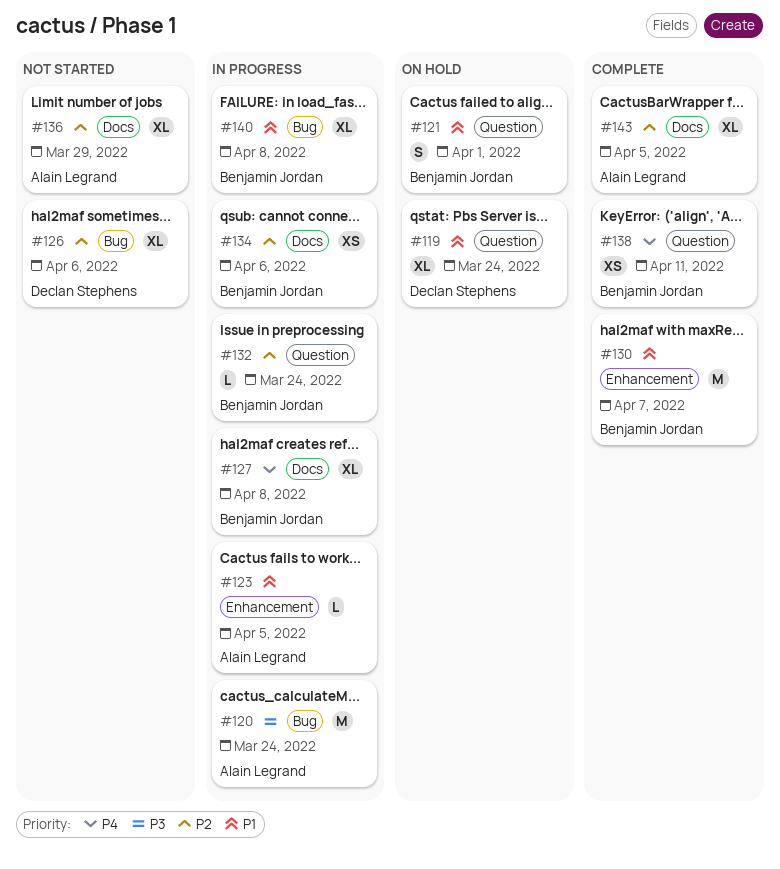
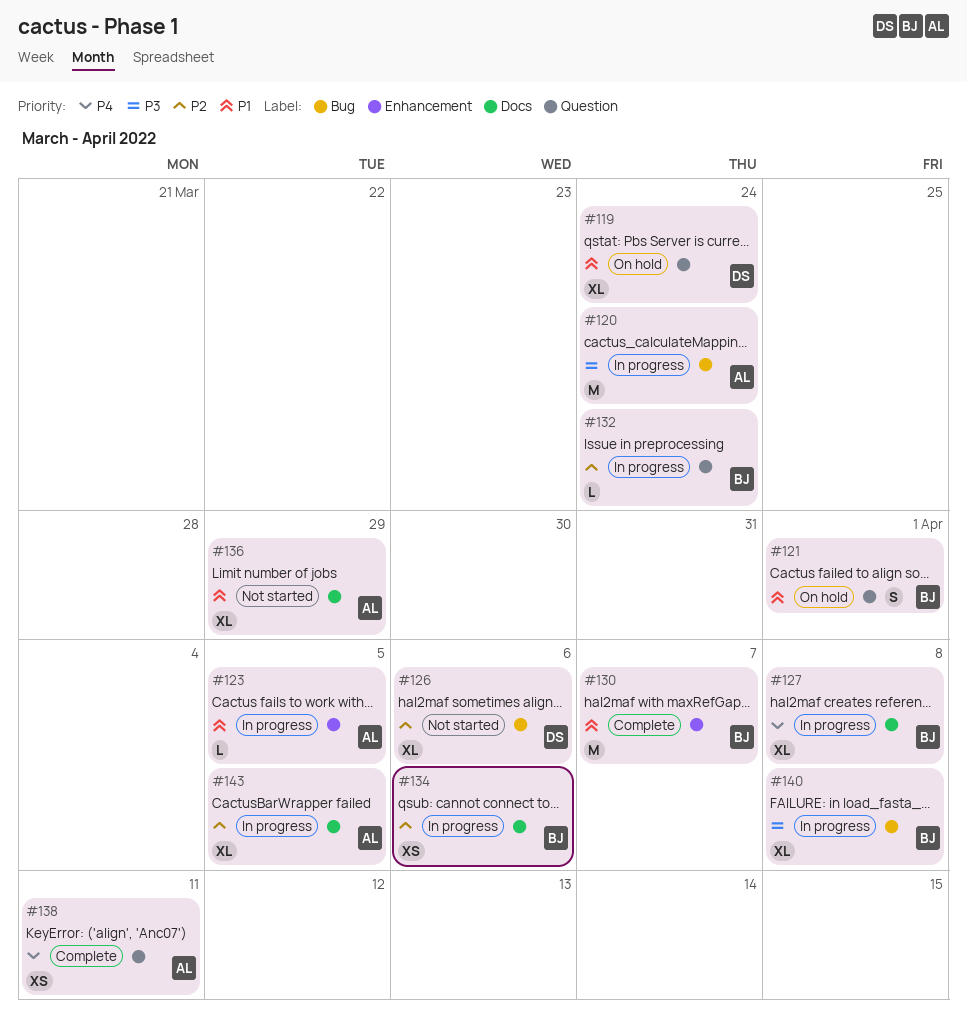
#136, priority: P2 -> P1
#138, owner: Benjamin Jordan -> Alain Legrand
#140, priority: P1 -> P3
#143, status: Complete -> In progress

